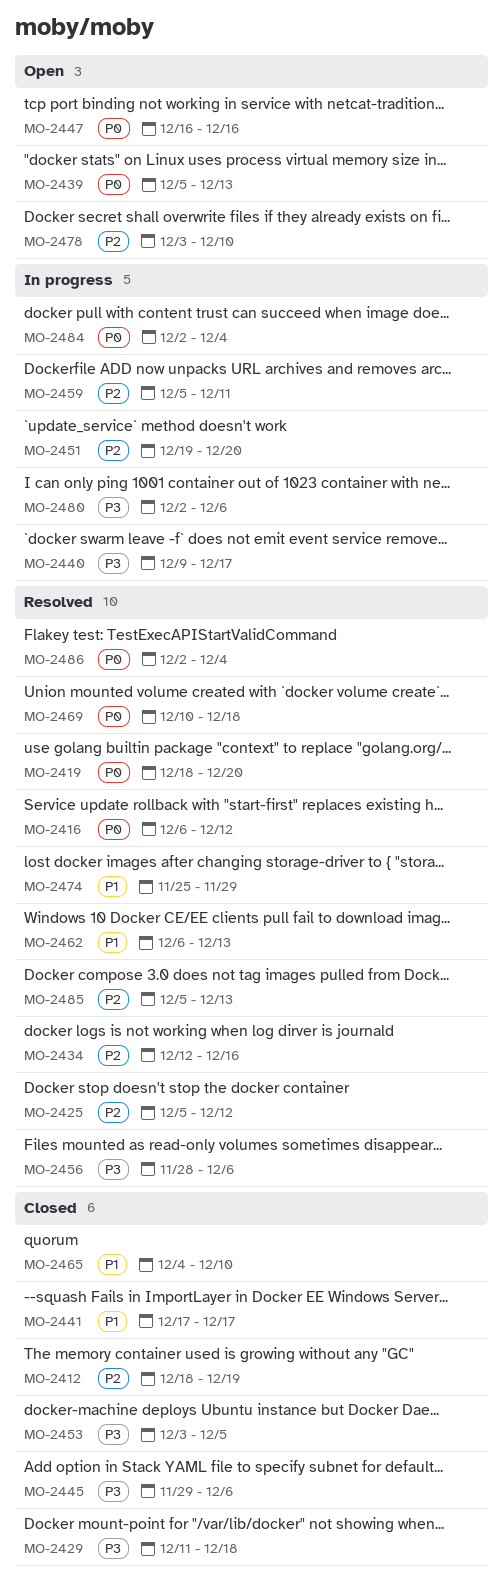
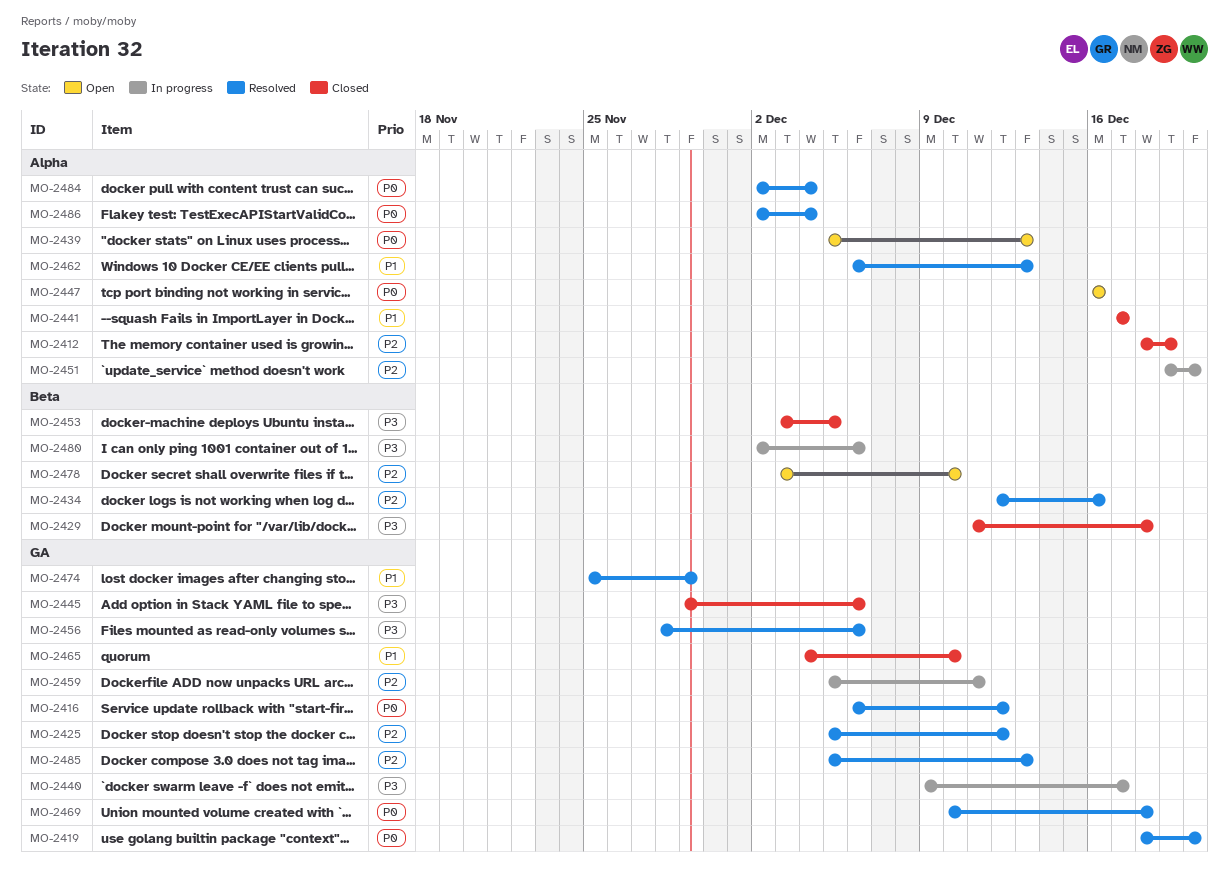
MO-2484, status: In progress -> Resolved

